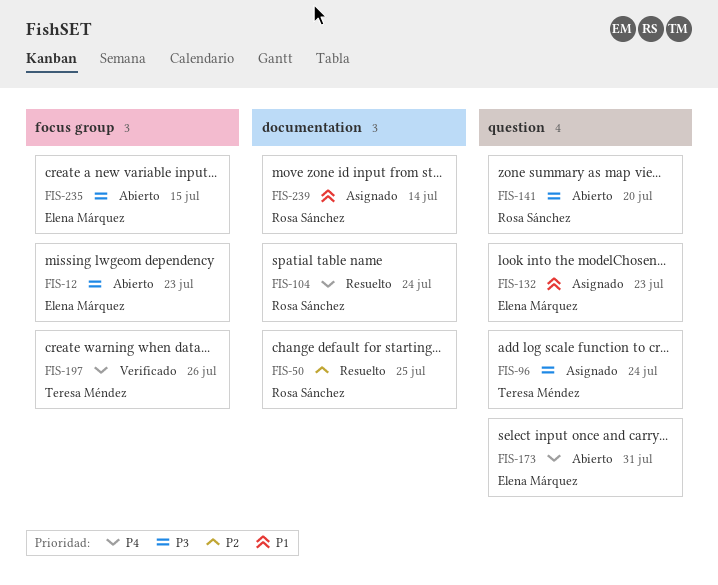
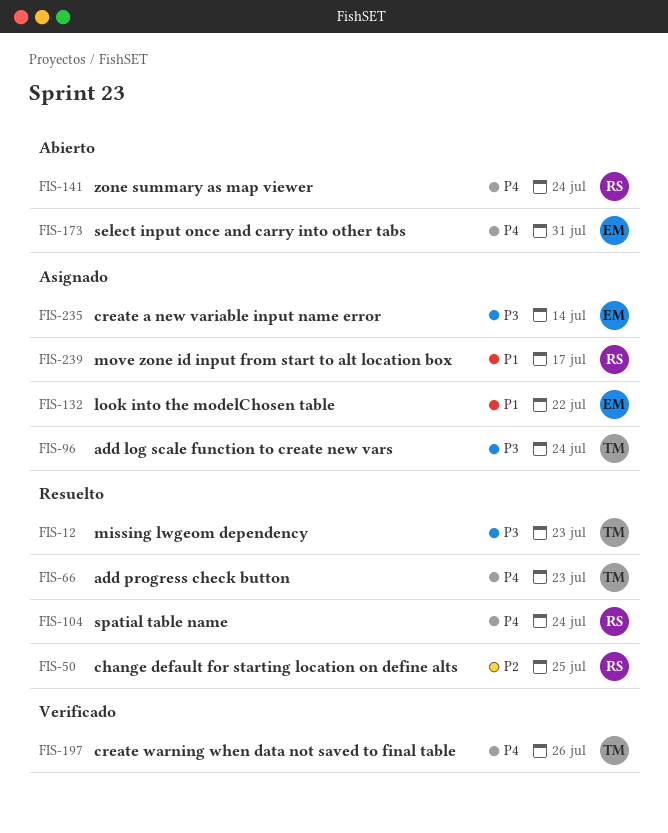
FIS-12, status: Abierto -> Resuelto
FIS-12, owner: Elena Márquez -> Teresa Méndez
FIS-66: none -> present
FIS-132, due: Jul 23 -> Jul 22
FIS-141, priority: P3 -> P4
FIS-141, due: Jul 20 -> Jul 24
FIS-235, status: Abierto -> Asignado
FIS-235, due: Jul 15 -> Jul 14
FIS-239, due: Jul 14 -> Jul 17

